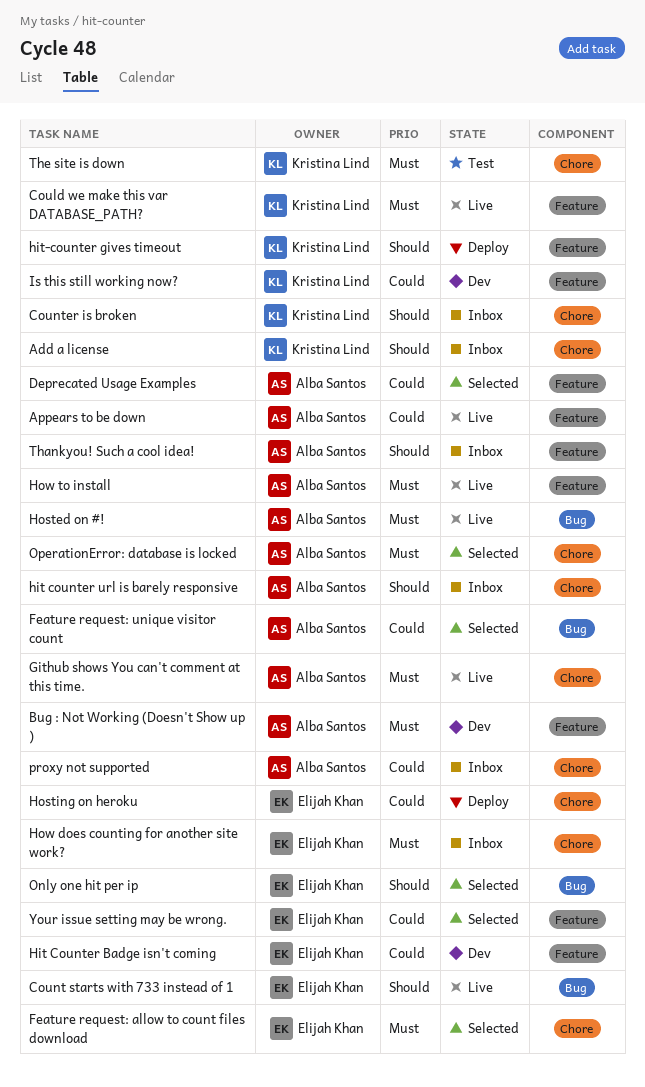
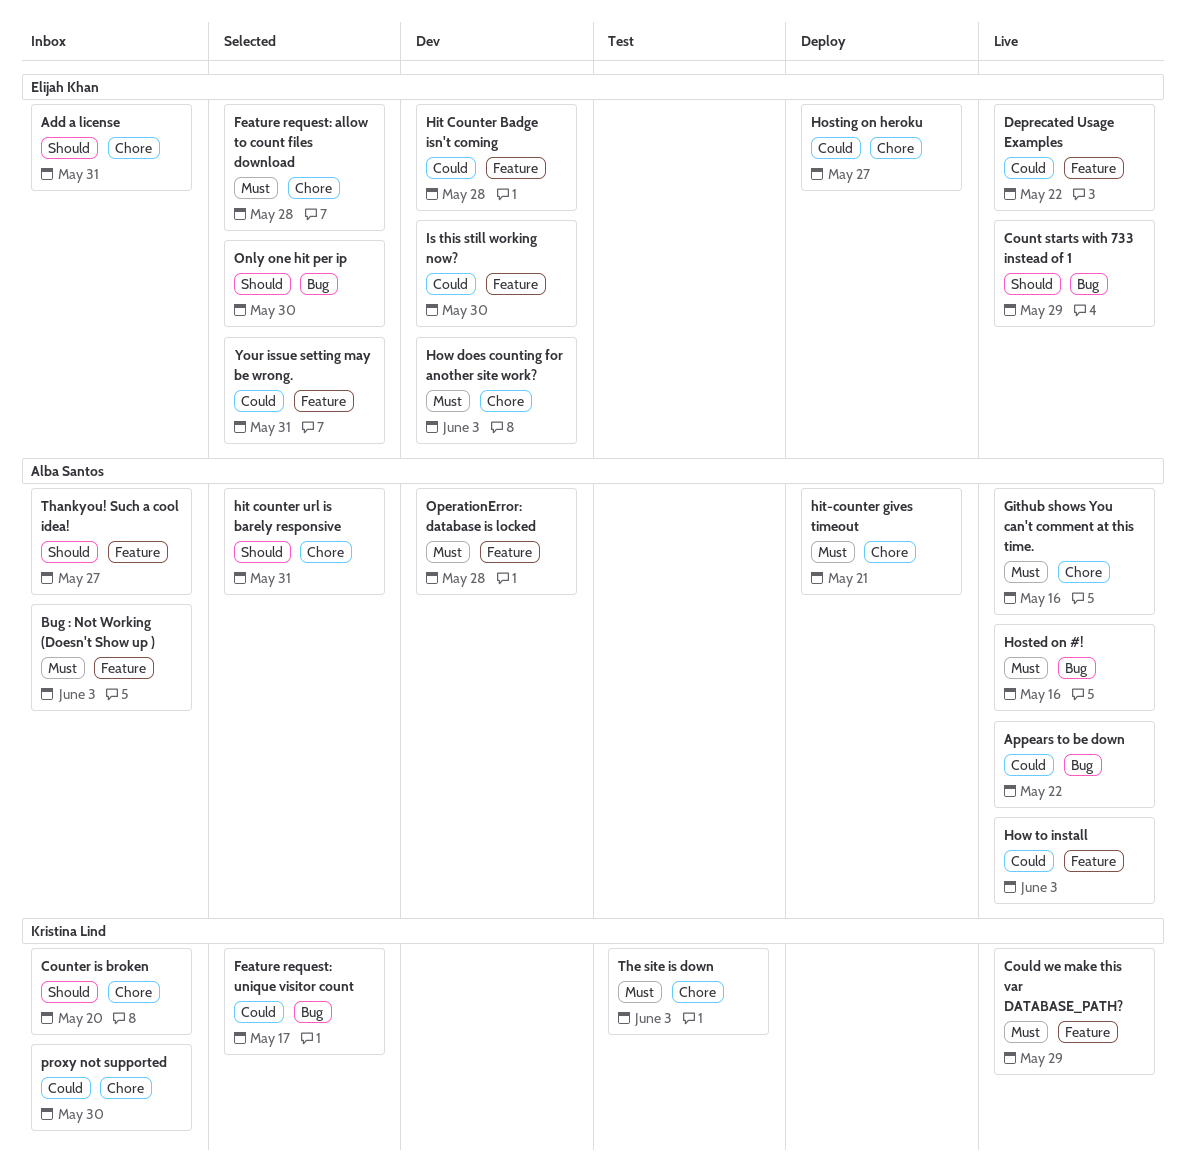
Add a license, owner: Kristina Lind -> Elijah Khan
Appears to be down, label: Feature -> Bug
Bug : Not Working (Doesn't Show up ), status: Dev -> Inbox
Deprecated Usage Examples, status: Selected -> Live
Deprecated Usage Examples, owner: Alba Santos -> Elijah Khan
Feature request: unique visitor count, owner: Alba Santos -> Kristina Lind
hit counter url is barely responsive, status: Inbox -> Selected
hit-counter gives timeout, owner: Kristina Lind -> Alba Santos
hit-counter gives timeout, priority: Should -> Must
hit-counter gives timeout, label: Feature -> Chore
How does counting for another site work?, status: Inbox -> Dev
How to install, priority: Must -> Could
Is this still working now?, owner: Kristina Lind -> Elijah Khan
OperationError: database is locked, status: Selected -> Dev
OperationError: database is locked, label: Chore -> Feature
proxy not supported, owner: Alba Santos -> Kristina Lind

